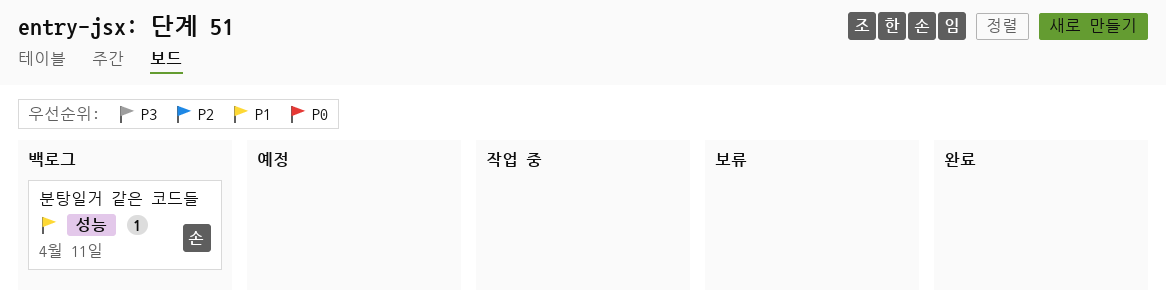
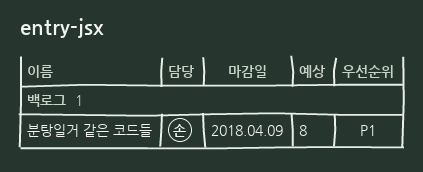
분탕일거 같은 코드들, estimate: 1 -> 8
분탕일거 같은 코드들, due: Apr 11 -> Apr 9

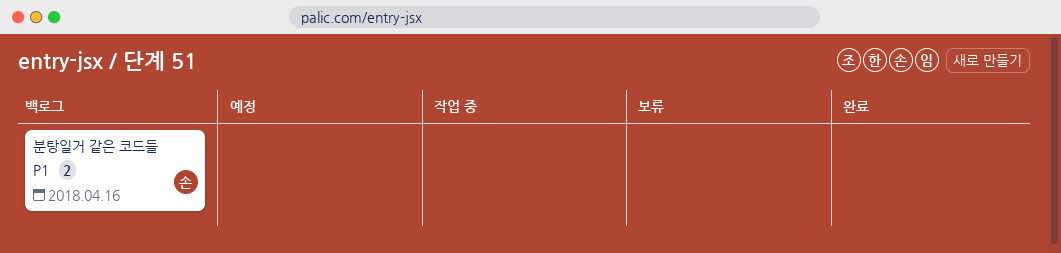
분탕일거 같은 코드들, estimate: 8 -> 2
분탕일거 같은 코드들, due: Apr 9 -> Apr 16

